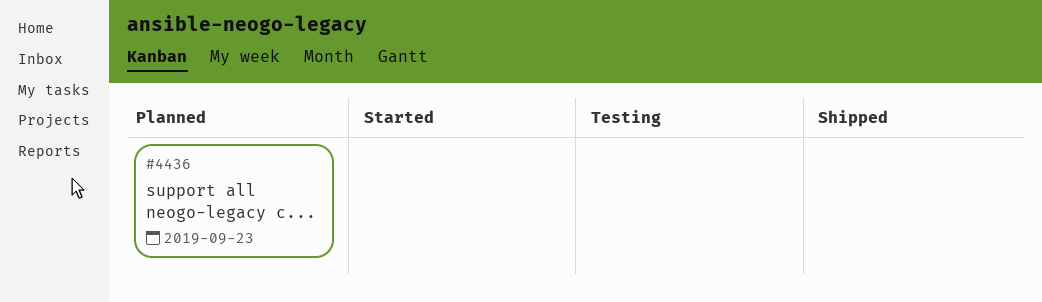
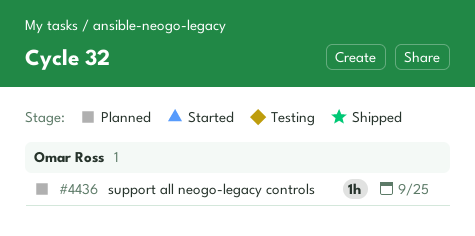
#4436, due: Sep 23 -> Sep 25

